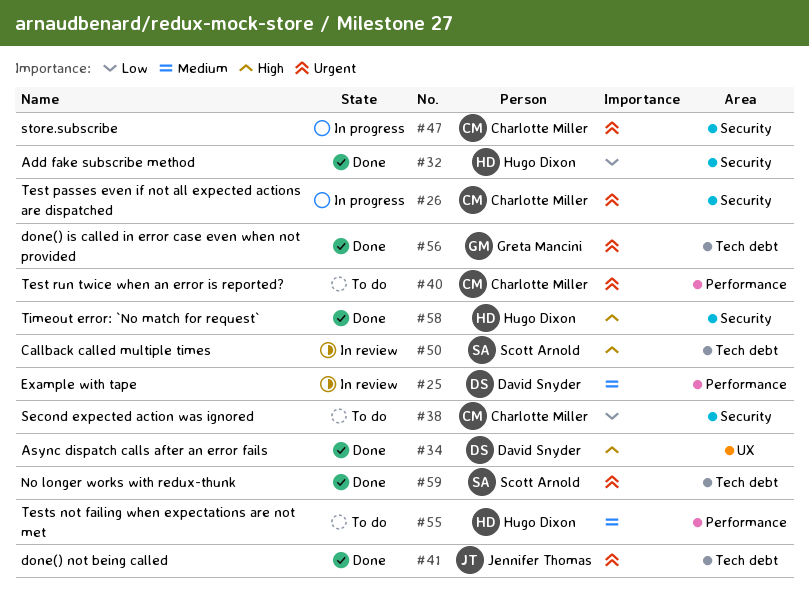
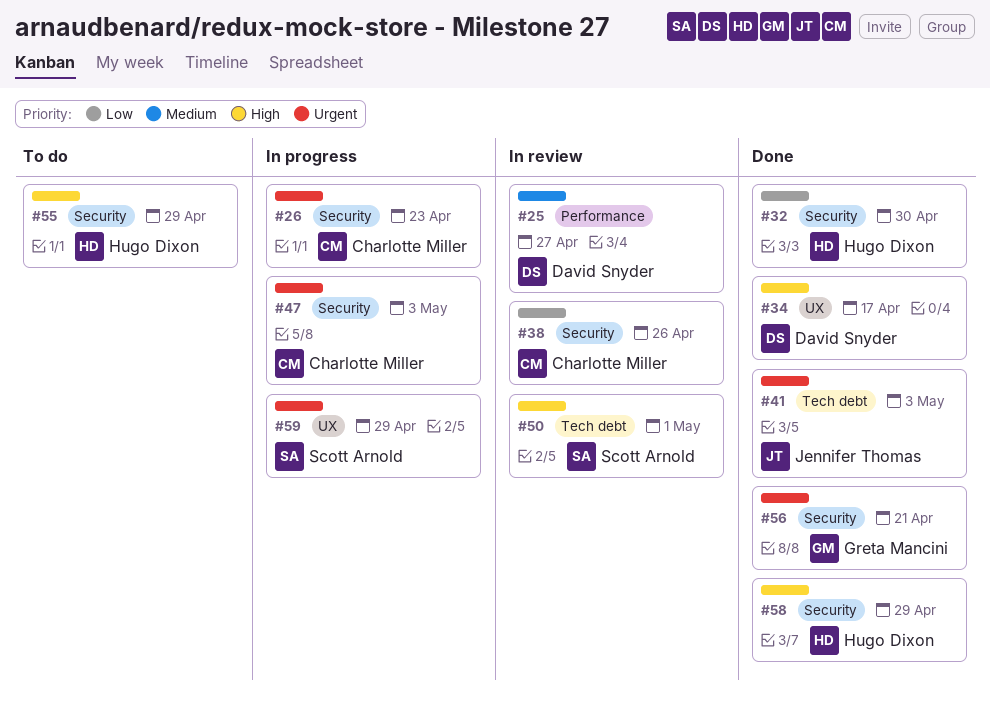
#38, status: To do -> In review
#40: present -> none
#55, priority: Medium -> High
#55, label: Performance -> Security
#56, label: Tech debt -> Security
#59, status: Done -> In progress
#59, label: Tech debt -> UX

